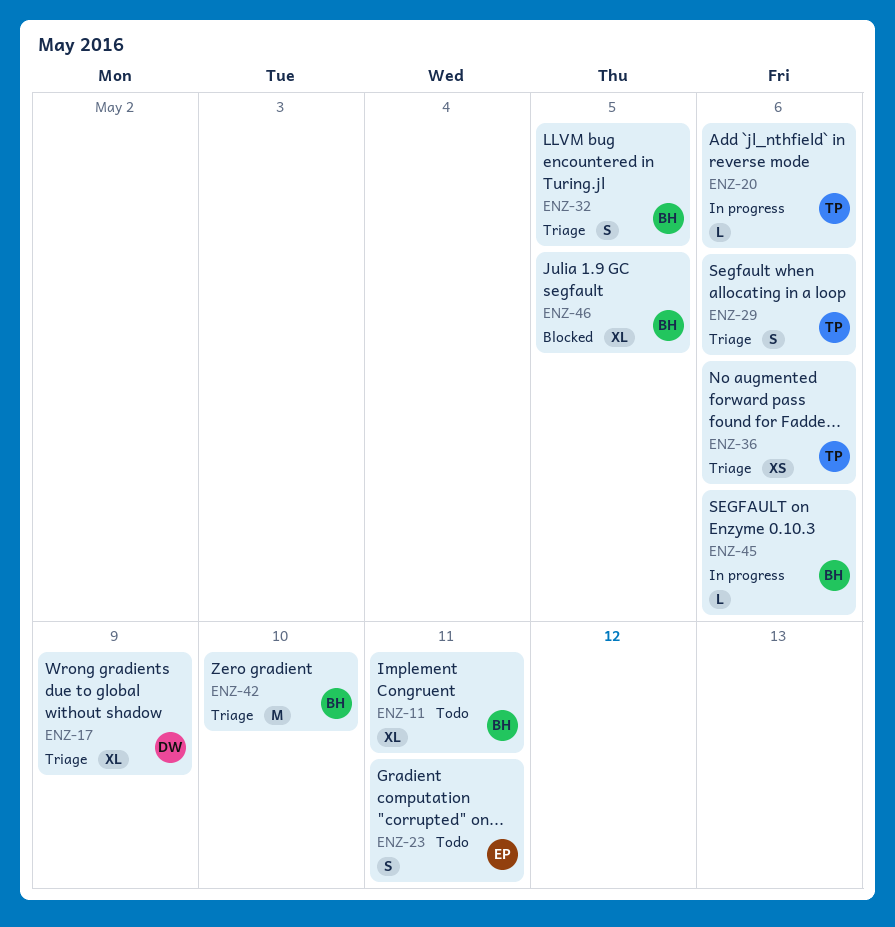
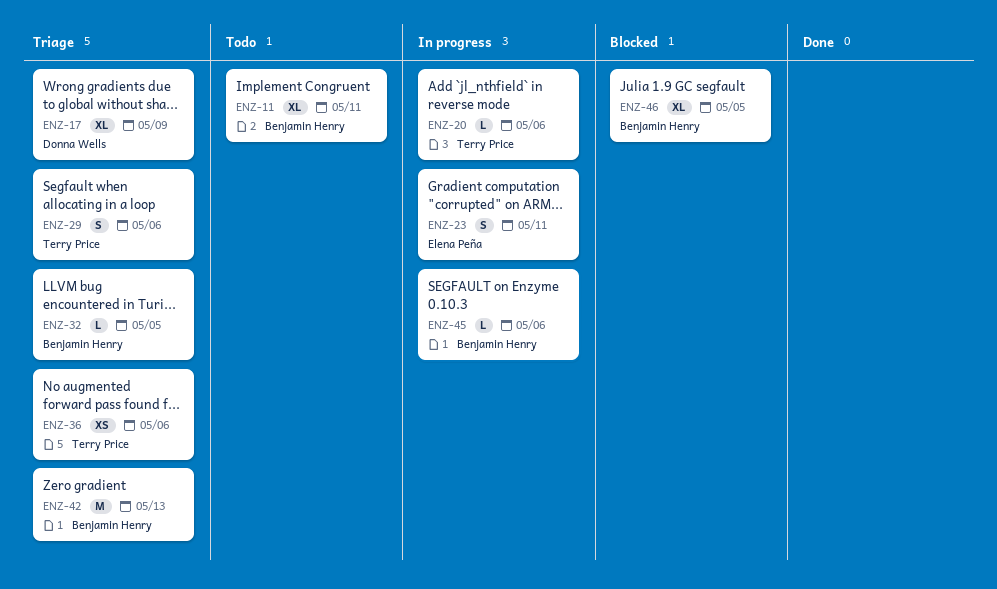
ENZ-23, status: Todo -> In progress
ENZ-32, estimate: S -> L
ENZ-42, due: May 10 -> May 13

